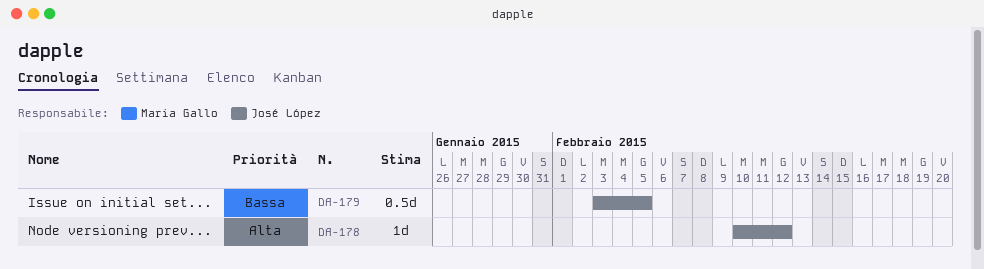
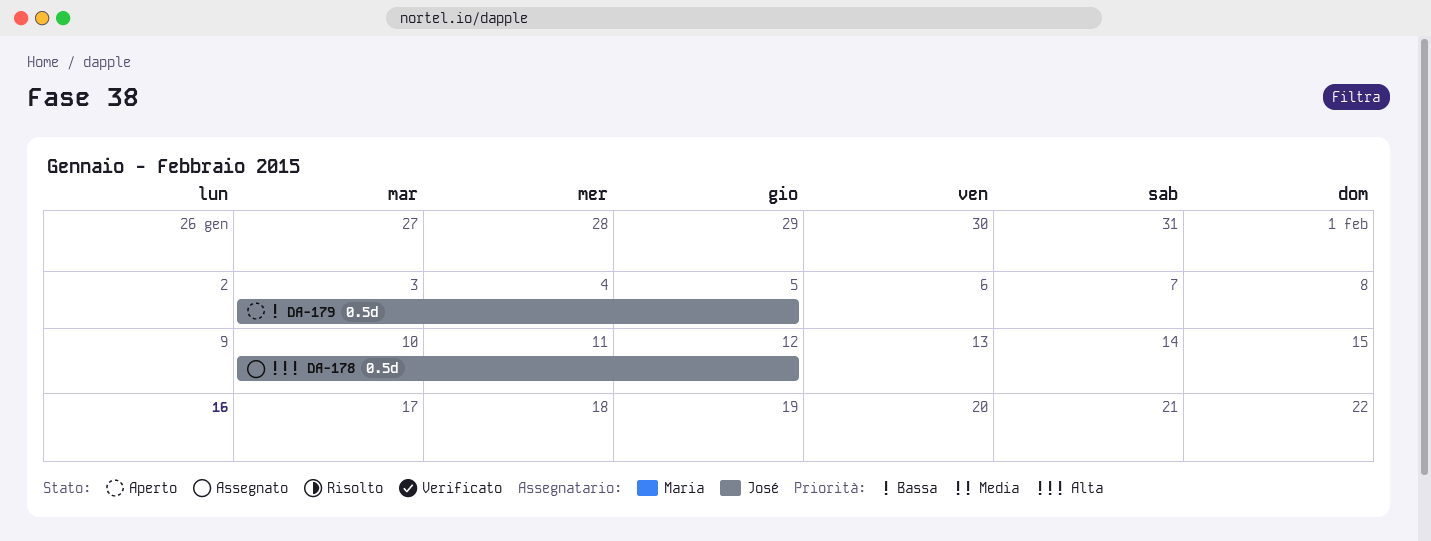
DA-178, estimate: 1d -> 0.5d

